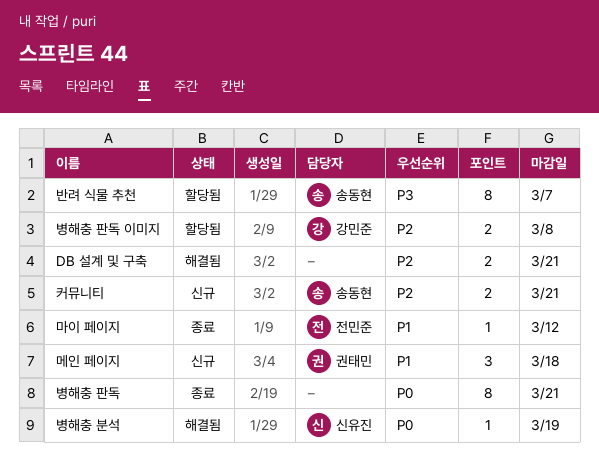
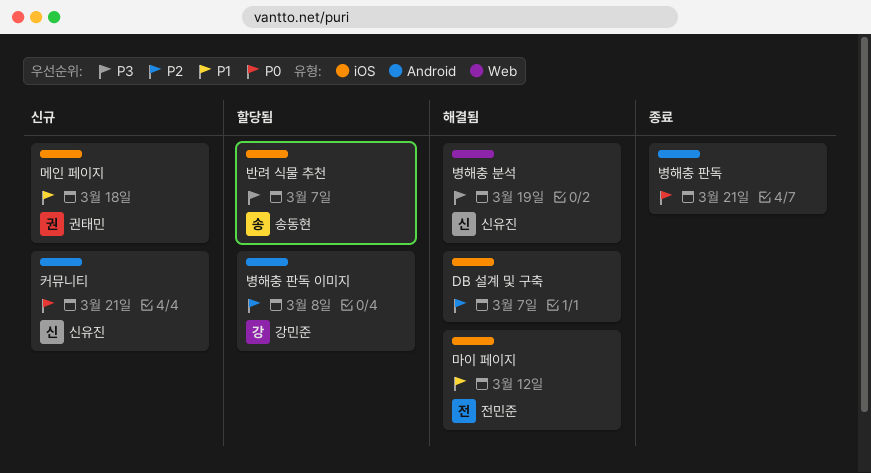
DB 설계 및 구축, due: Mar 21 -> Mar 7
마이 페이지, status: 종료 -> 해결됨
병해충 분석, priority: P0 -> P3
커뮤니티, owner: 송동현 -> 신유진
커뮤니티, priority: P2 -> P0

